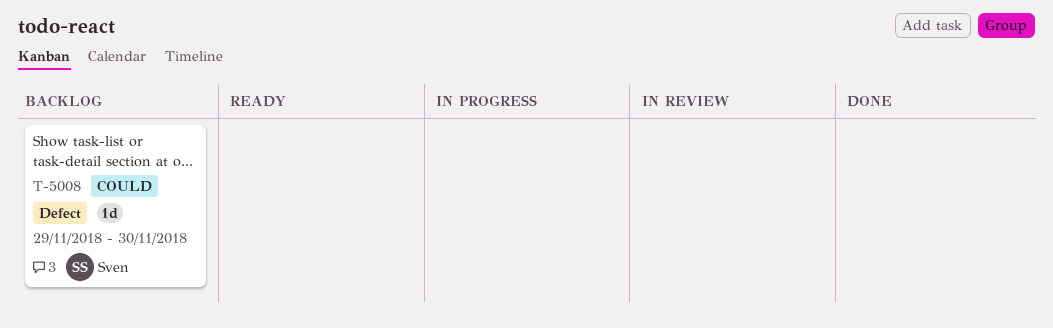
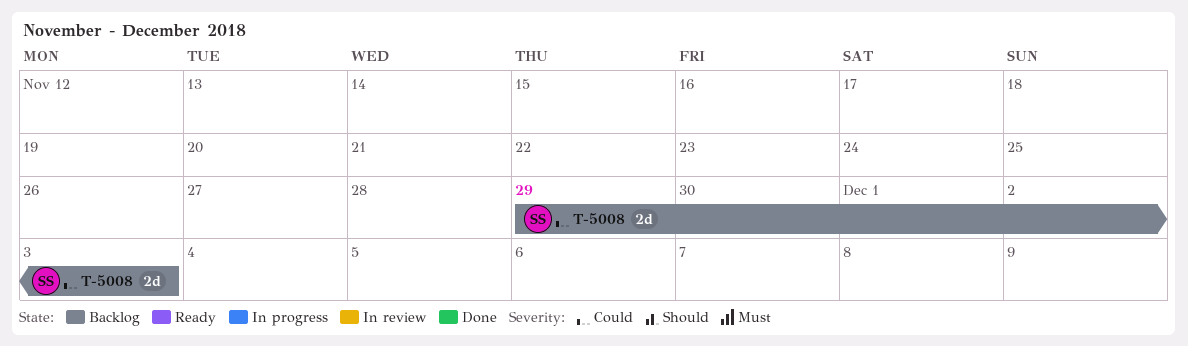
T-5008, estimate: 1d -> 2d
T-5008, due: Nov 30 -> Dec 3

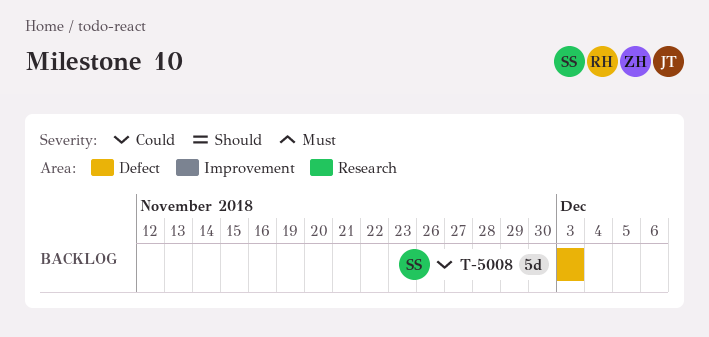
T-5008, estimate: 2d -> 5d
T-5008, start: Nov 29 -> Dec 3

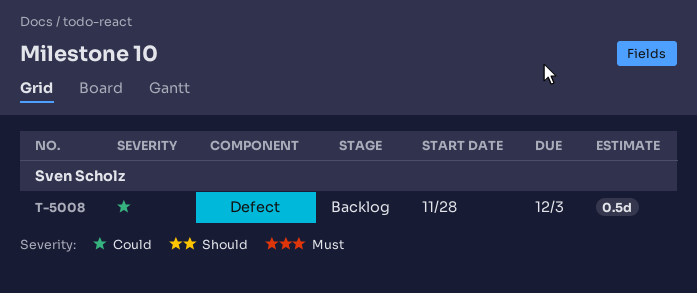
T-5008, estimate: 5d -> 0.5d
T-5008, start: Dec 3 -> Nov 28

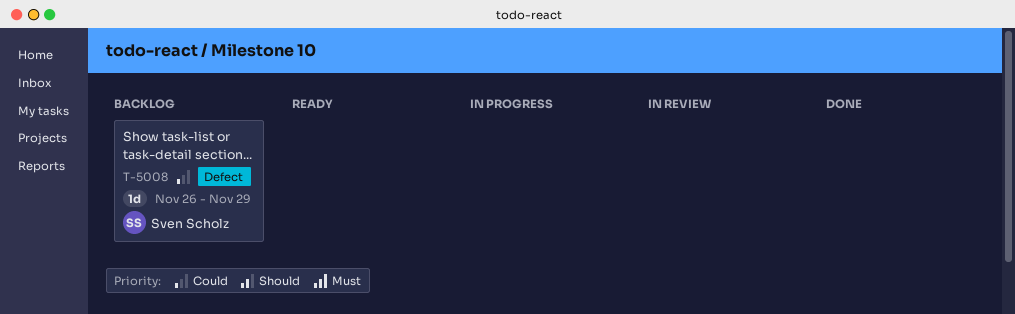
T-5008, estimate: 0.5d -> 1d
T-5008, start: Nov 28 -> Nov 26
T-5008, due: Dec 3 -> Nov 29

